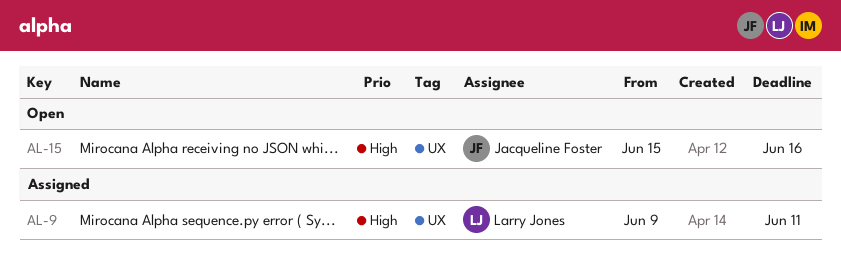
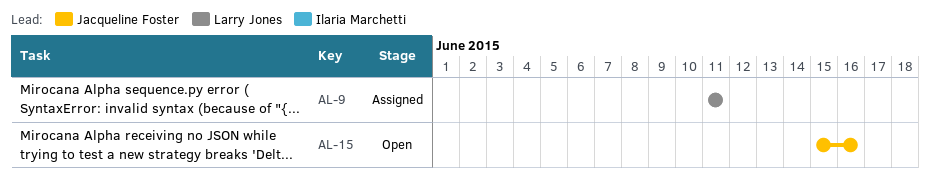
AL-9, start: Jun 9 -> Jun 11

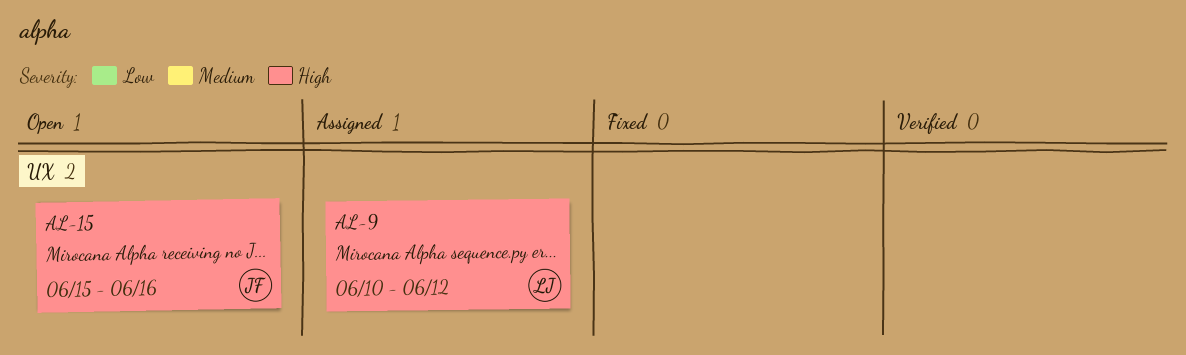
AL-9, start: Jun 11 -> Jun 10
AL-9, due: Jun 11 -> Jun 12

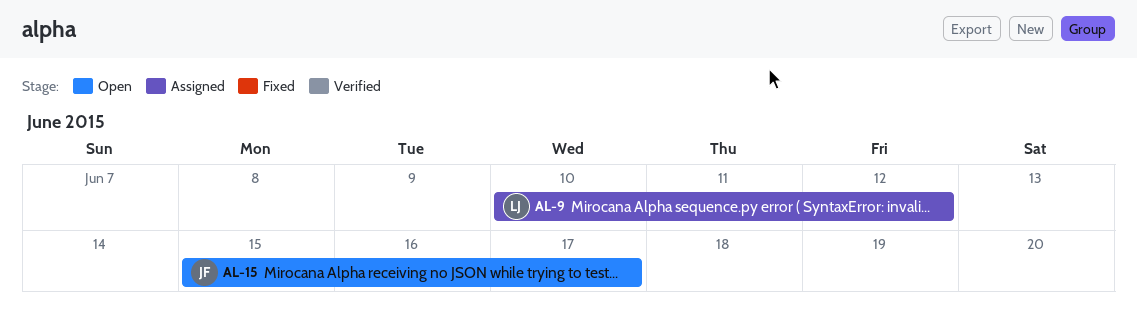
AL-15, due: Jun 16 -> Jun 17

